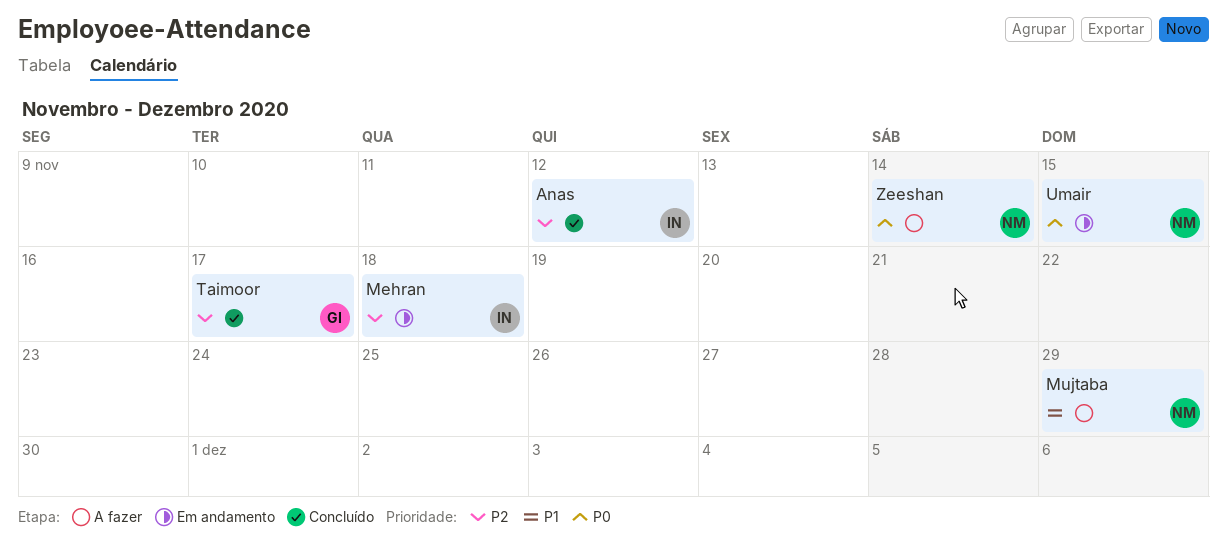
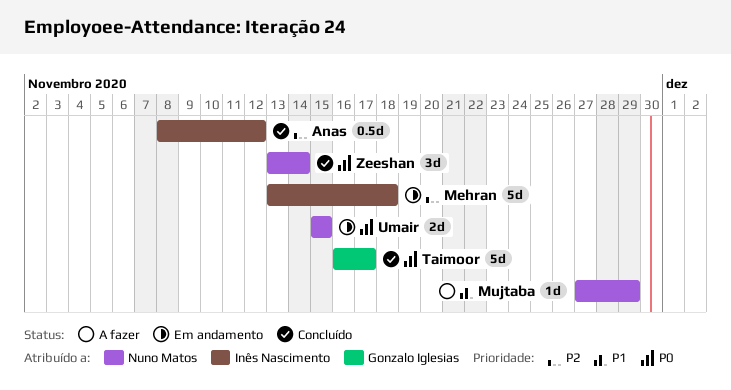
Taimoor, priority: P2 -> P0
Zeeshan, status: A fazer -> Concluído

